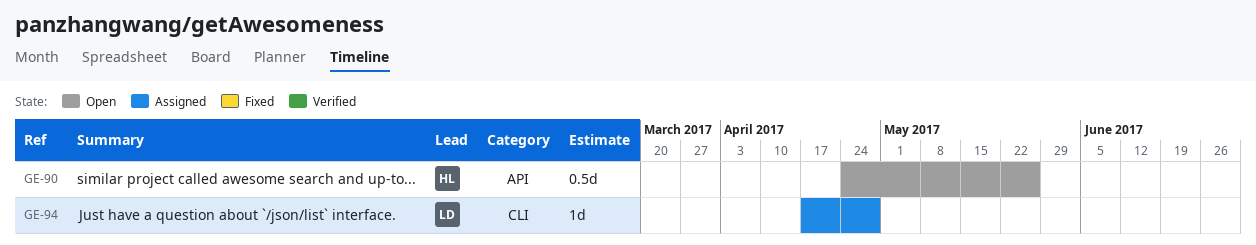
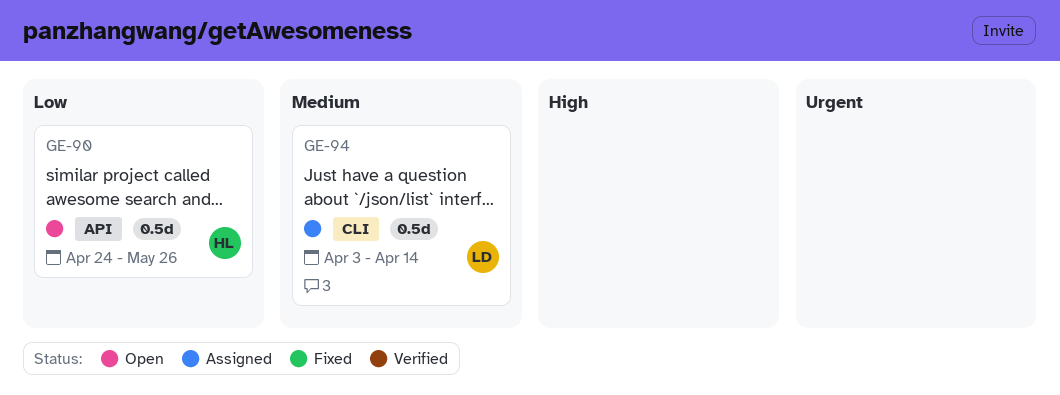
GE-94, estimate: 1d -> 0.5d
GE-94, start: Apr 17 -> Apr 3
GE-94, due: Apr 28 -> Apr 14

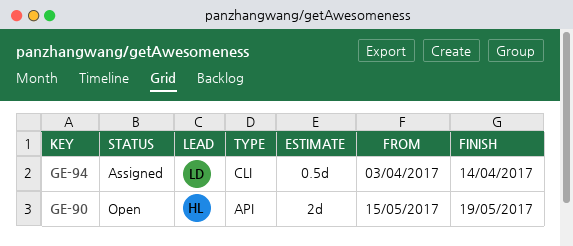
GE-90, estimate: 0.5d -> 2d
GE-90, start: Apr 24 -> May 15
GE-90, due: May 26 -> May 19

